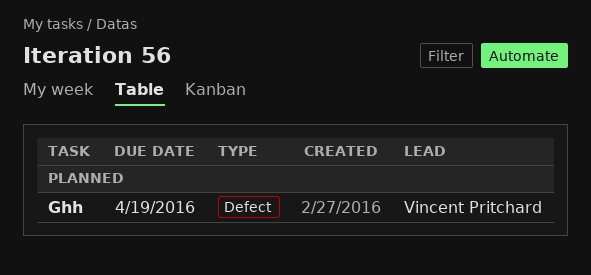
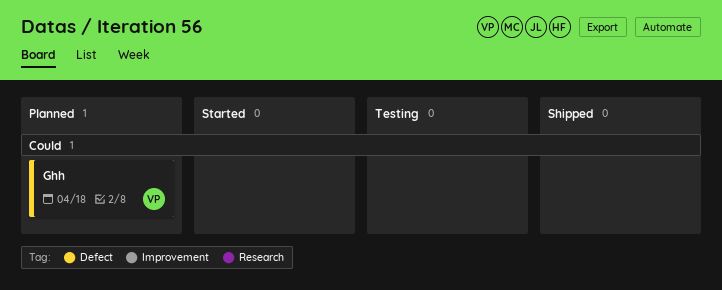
Ghh, due: Apr 19 -> Apr 18

